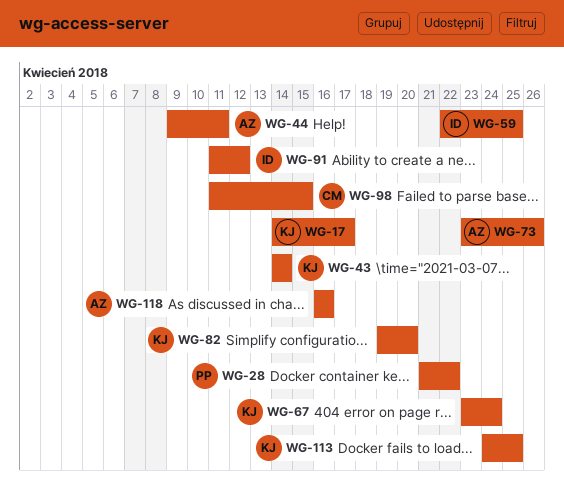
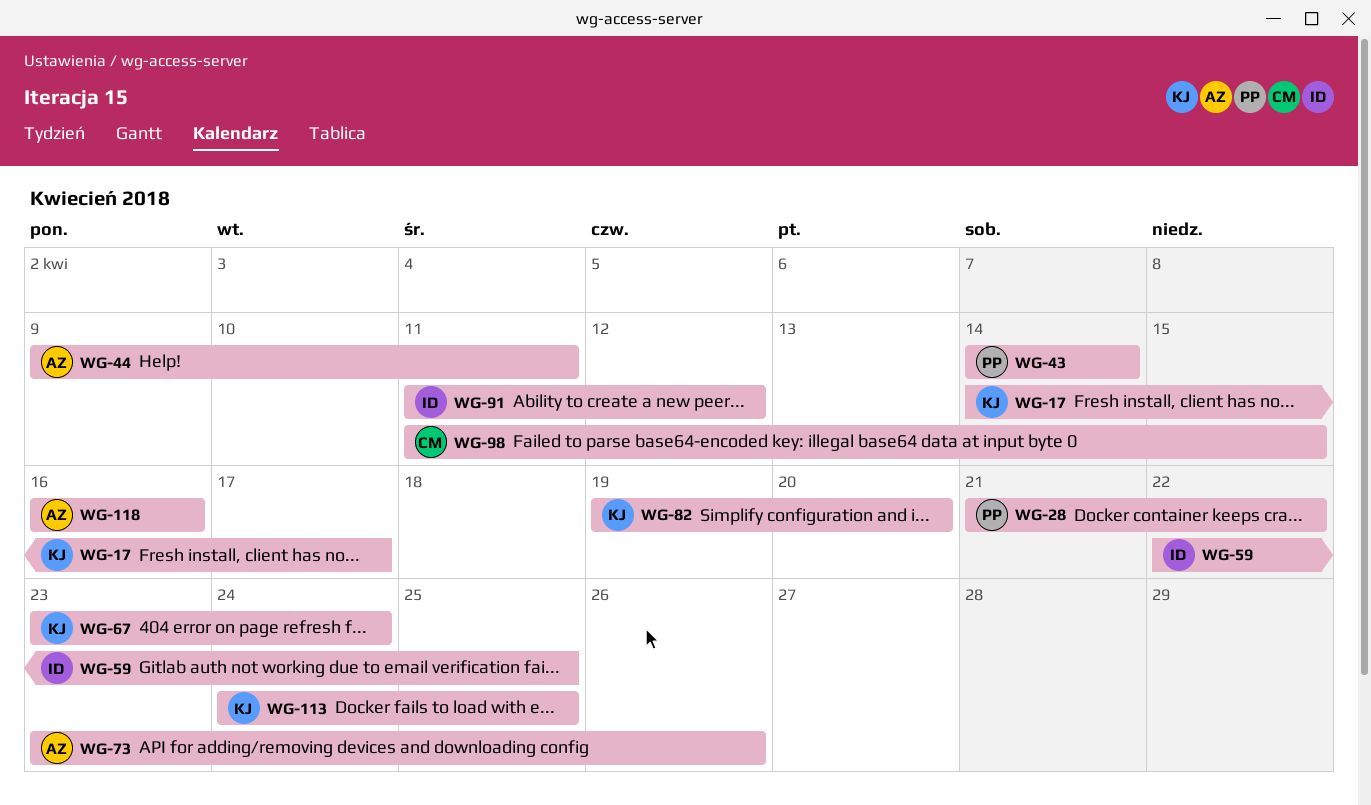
WG-43, owner: KJ -> PP

